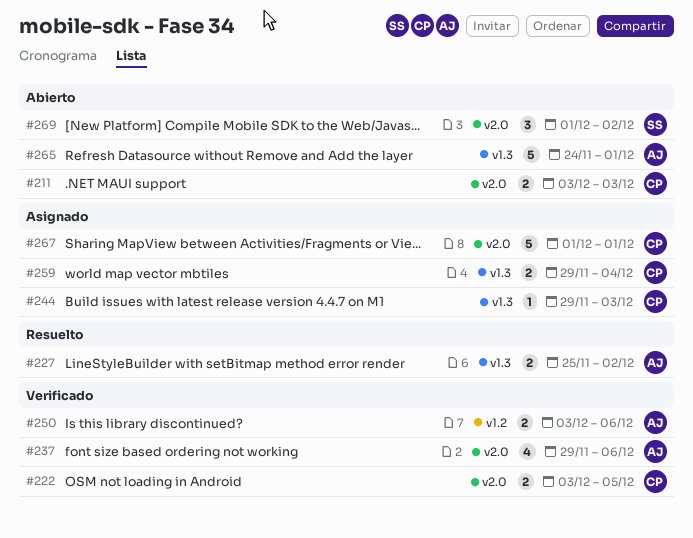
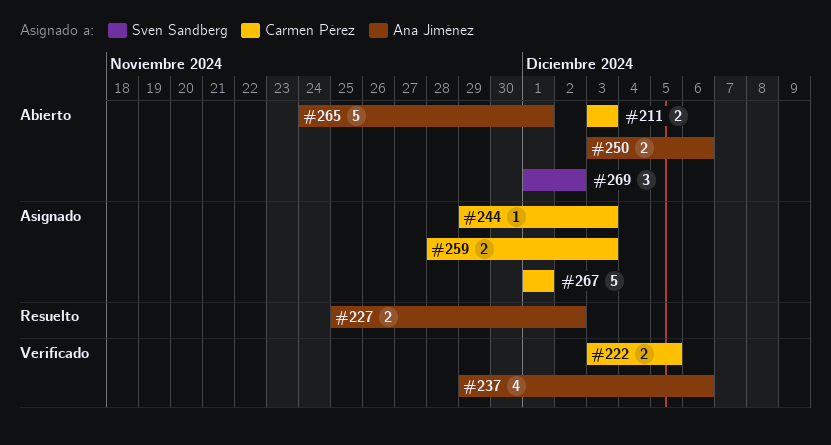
#250, status: Verificado -> Abierto
#259, start: Nov 29 -> Nov 28
#259, due: Dec 4 -> Dec 3

